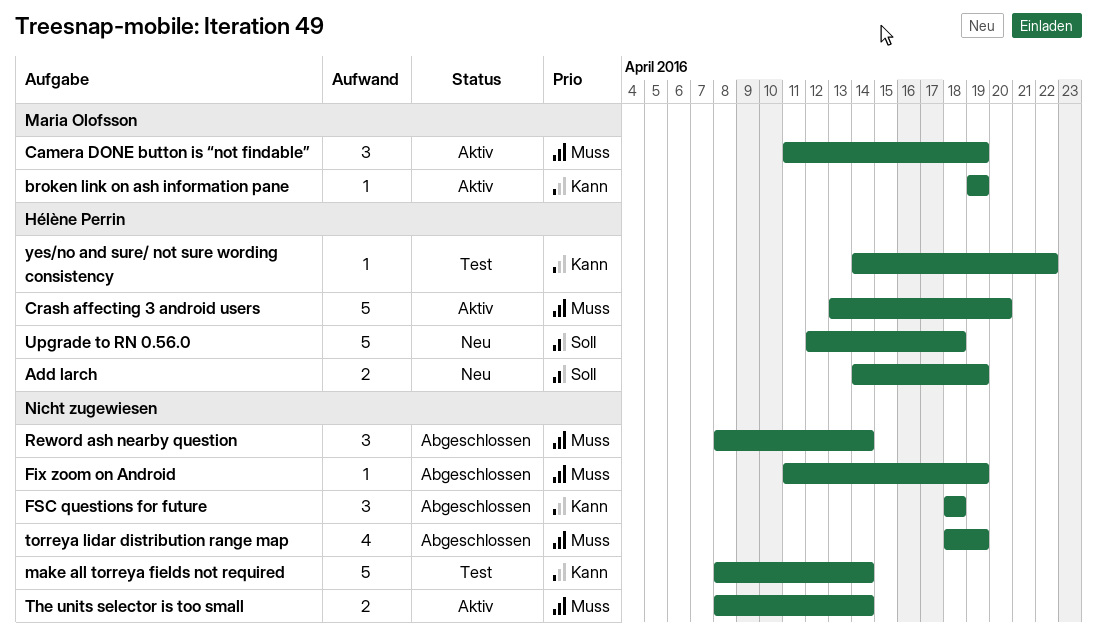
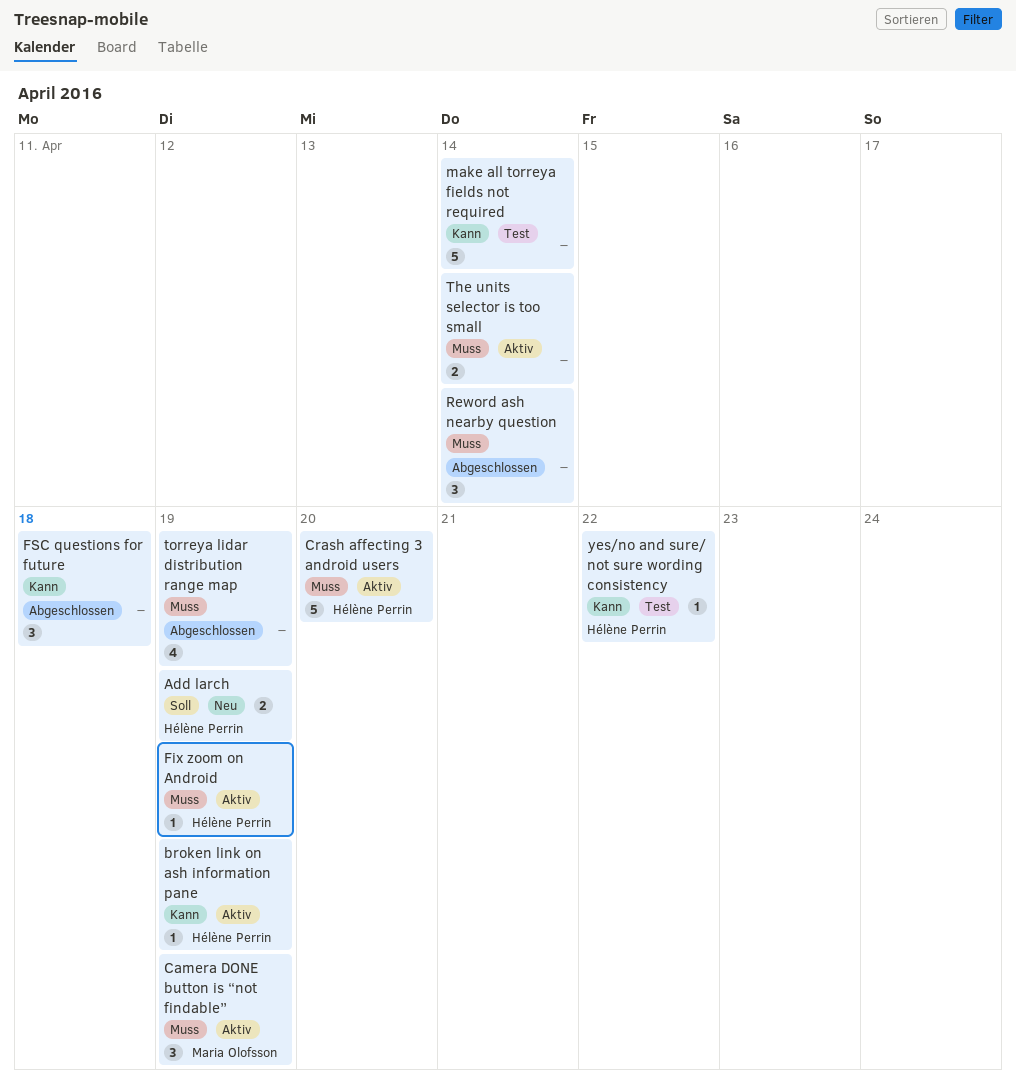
broken link on ash information pane, owner: Maria Olofsson -> Hélène Perrin
Fix zoom on Android, status: Abgeschlossen -> Aktiv
Fix zoom on Android, owner: none -> Hélène Perrin
Upgrade to RN 0.56.0: present -> none

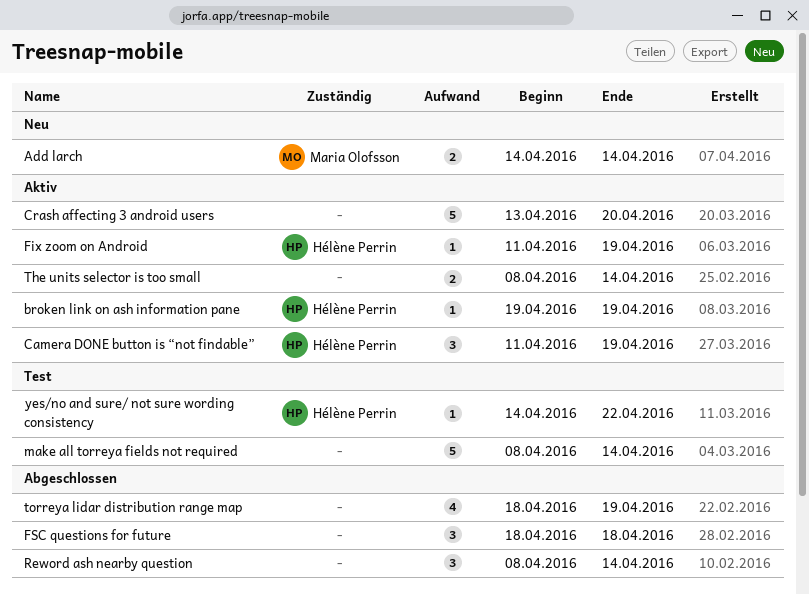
Add larch, owner: Hélène Perrin -> Maria Olofsson
Add larch, due: Apr 19 -> Apr 14
Camera DONE button is “not findable”, owner: Maria Olofsson -> Hélène Perrin
Crash affecting 3 android users, owner: Hélène Perrin -> none

